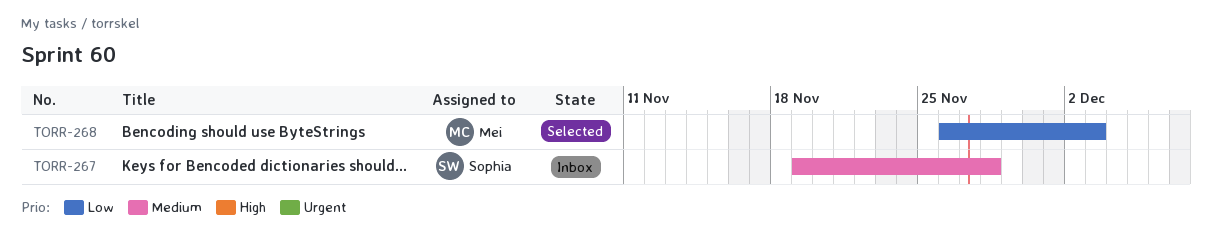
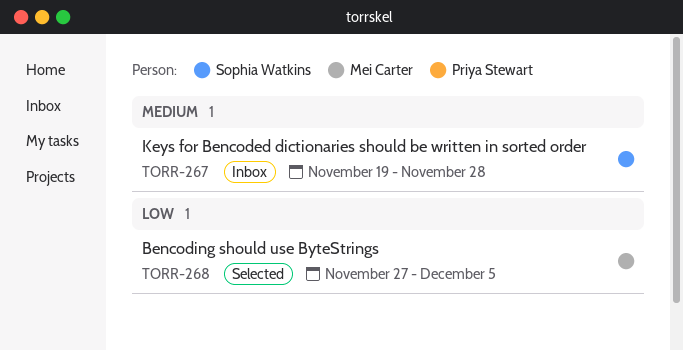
TORR-268, start: Nov 26 -> Nov 27
TORR-268, due: Dec 3 -> Dec 5

